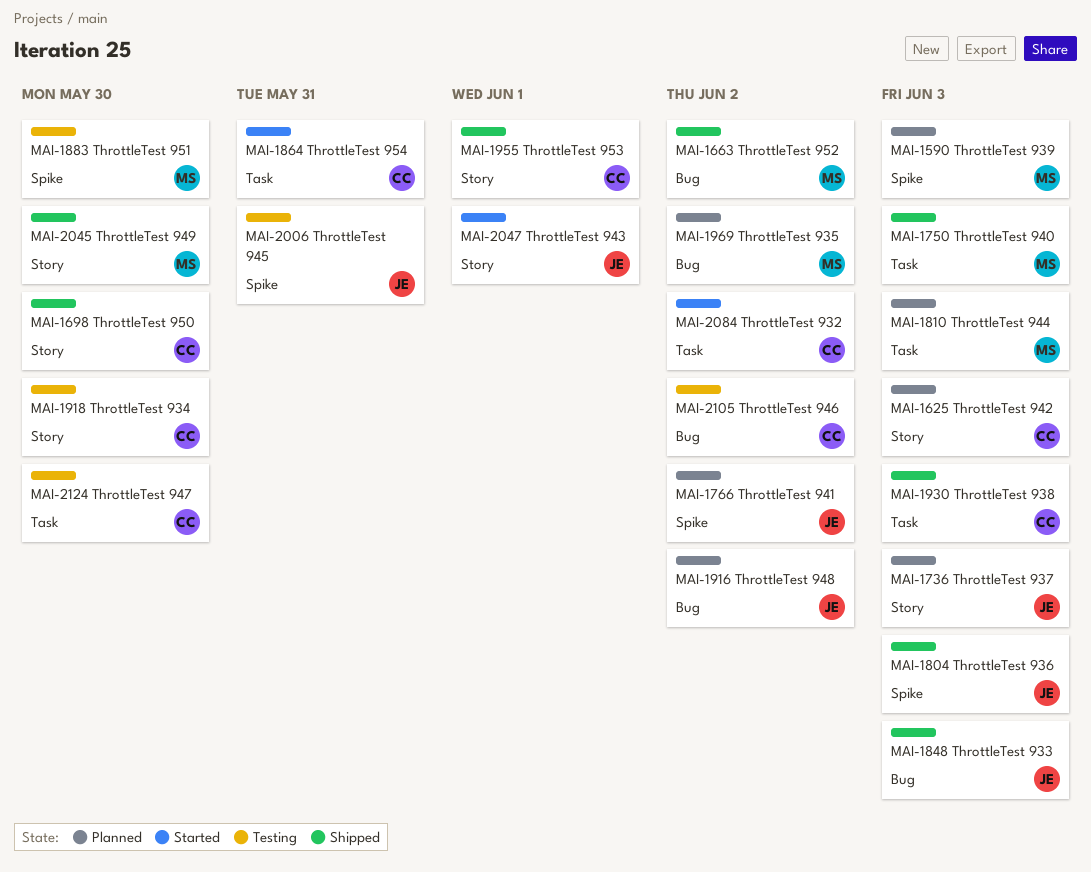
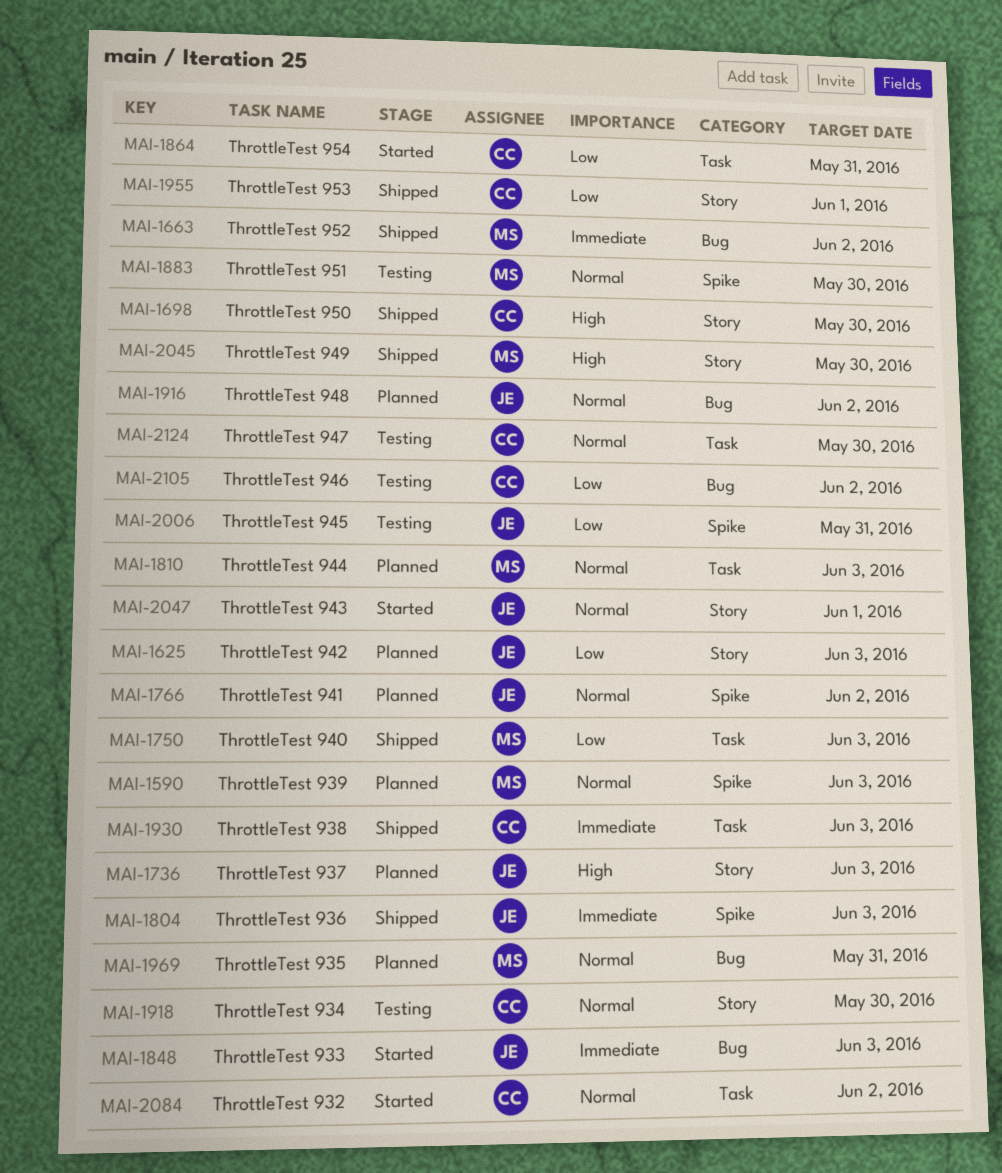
MAI-1625, owner: CC -> JE
MAI-1848, status: Shipped -> Started
MAI-1969, due: Jun 2 -> May 31

